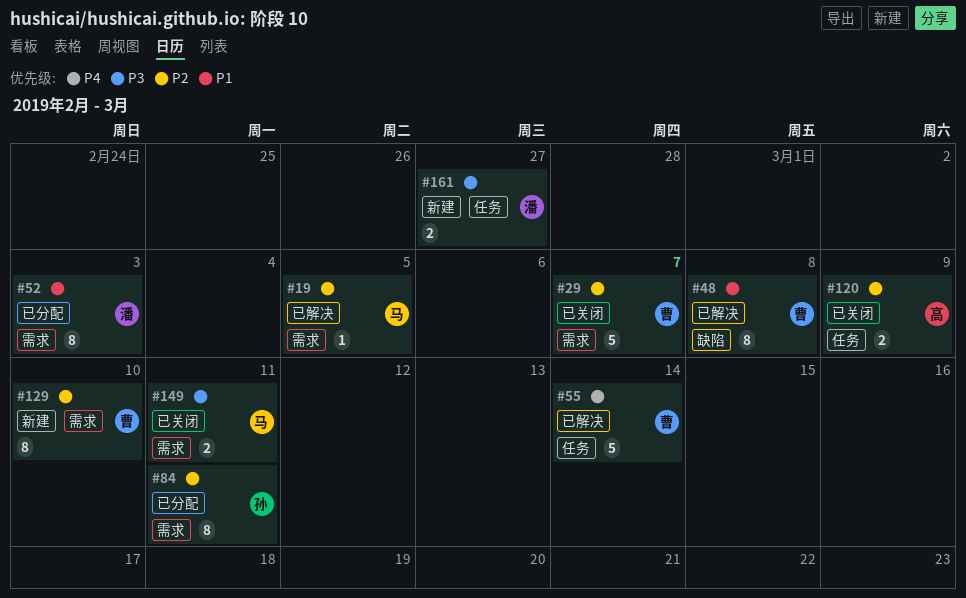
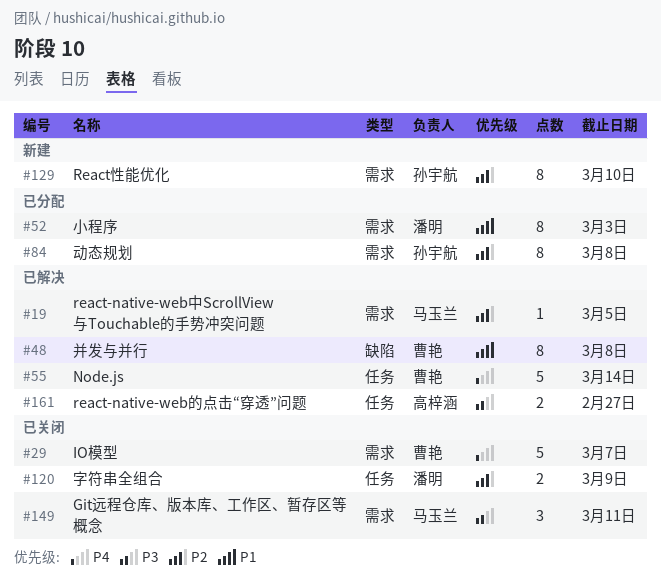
#29, priority: P2 -> P4
#84, due: Mar 11 -> Mar 8
#120, owner: 高梓涵 -> 潘明
#129, owner: 曹艳 -> 孙宇航
#149, estimate: 2 -> 3
#161, status: 新建 -> 已解决
#161, owner: 潘明 -> 高梓涵

